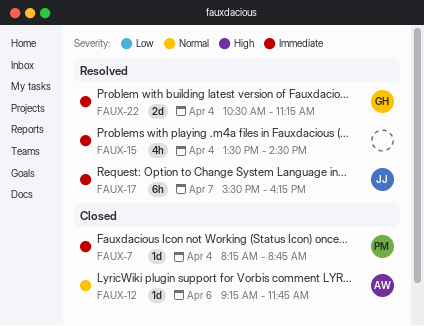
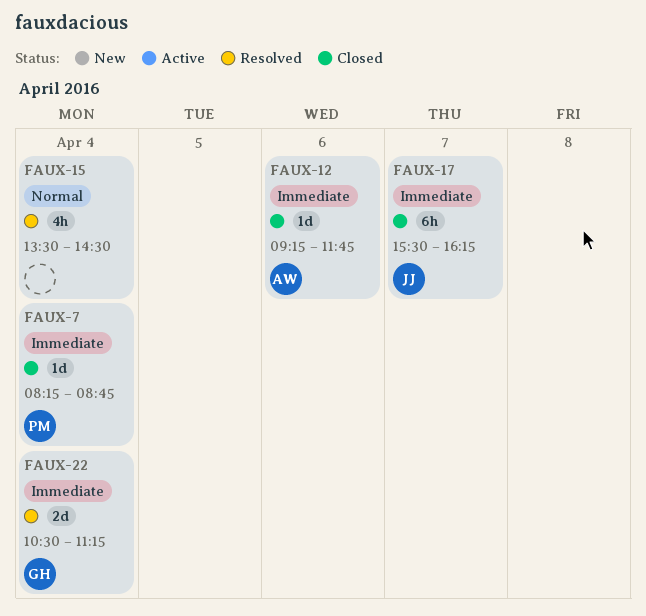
FAUX-12, priority: Normal -> Immediate
FAUX-15, priority: Immediate -> Normal
FAUX-17, status: Resolved -> Closed

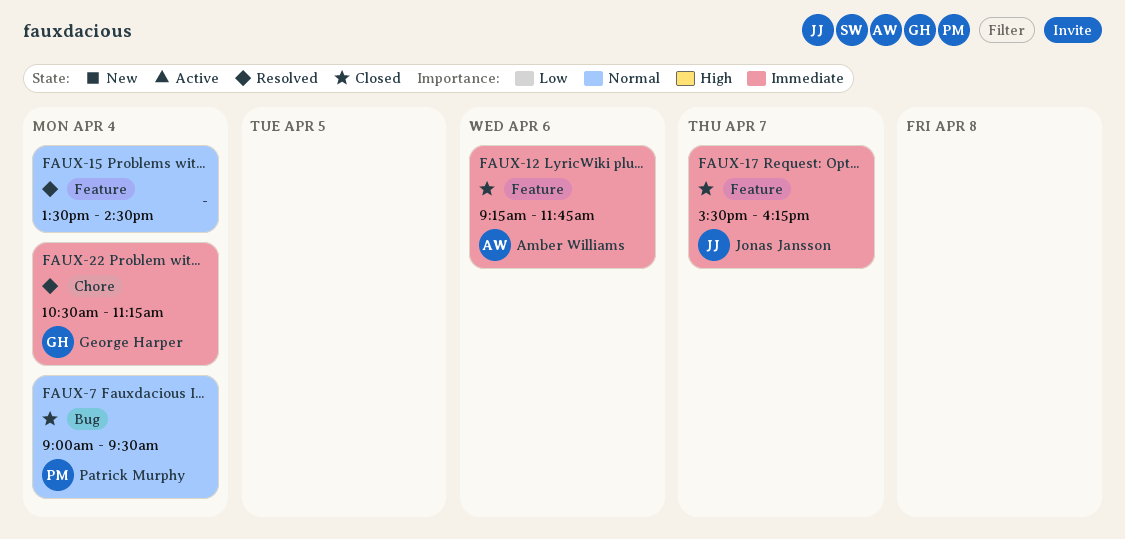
FAUX-7, priority: Immediate -> Normal
FAUX-7, begins: 08:15 -> 09:00
FAUX-7, ends: 08:45 -> 09:30

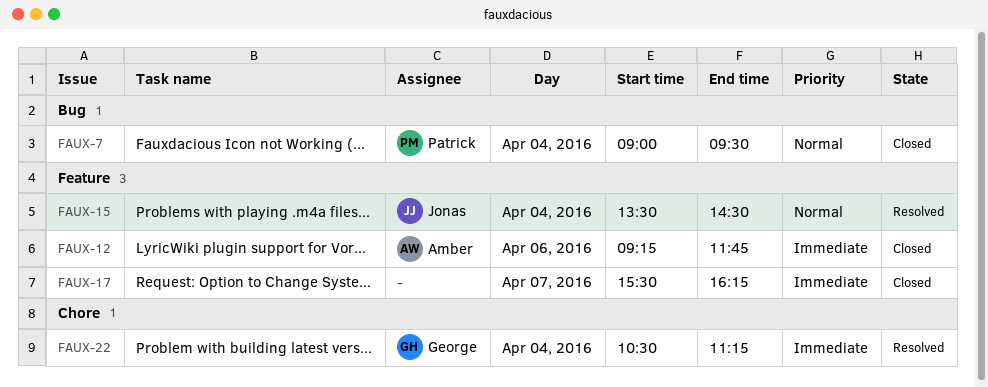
FAUX-15, owner: none -> Jonas Jansson
FAUX-17, owner: Jonas Jansson -> none

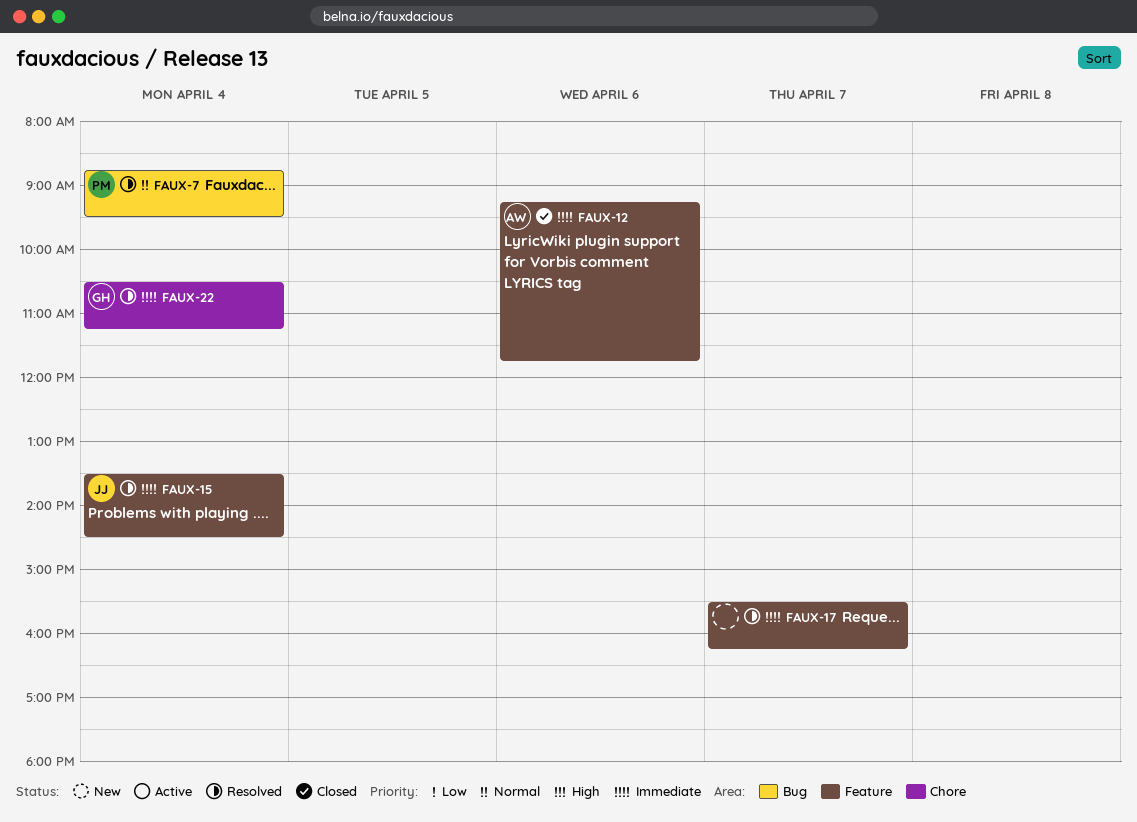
FAUX-7, status: Closed -> Resolved
FAUX-7, begins: 09:00 -> 08:45
FAUX-15, priority: Normal -> Immediate
FAUX-17, status: Closed -> Resolved

